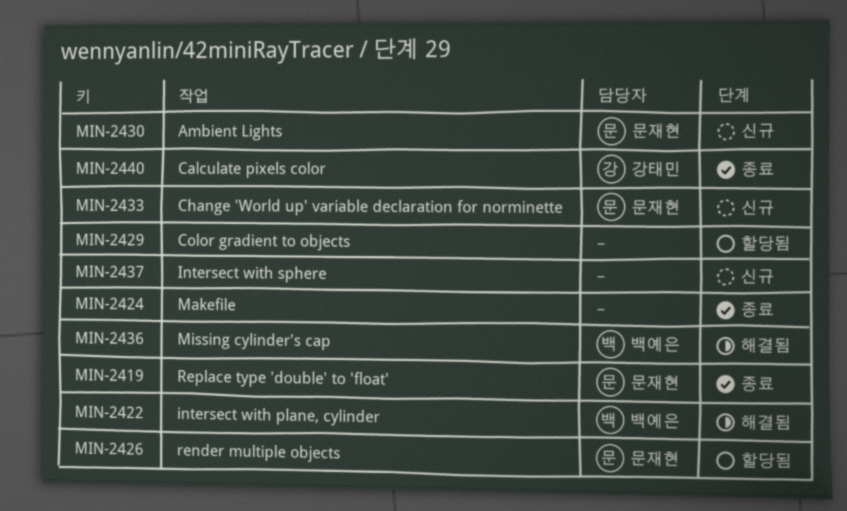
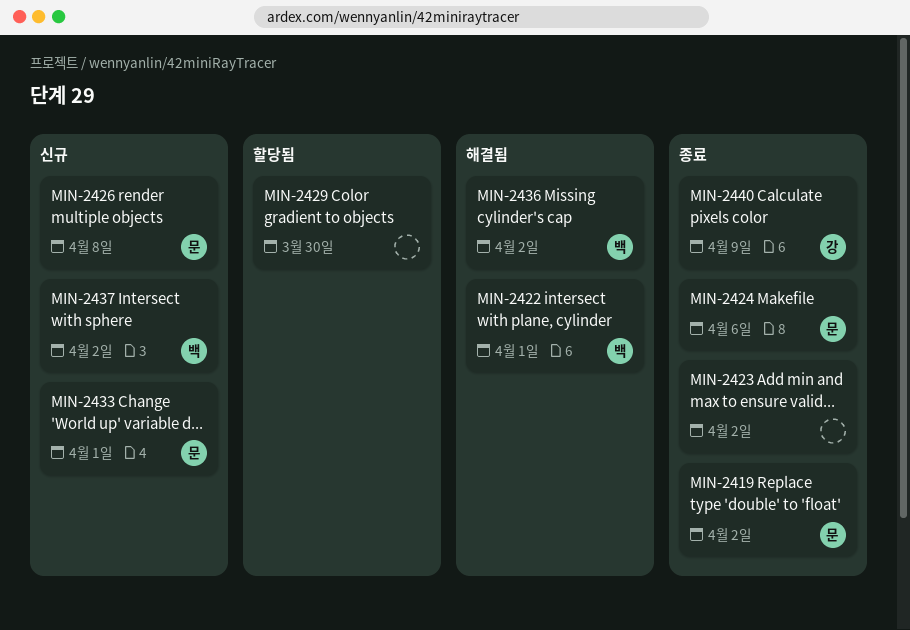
MIN-2423: none -> present
MIN-2424, owner: none -> 문재현
MIN-2426, status: 할당됨 -> 신규
MIN-2430: present -> none
MIN-2437, owner: none -> 백예은

